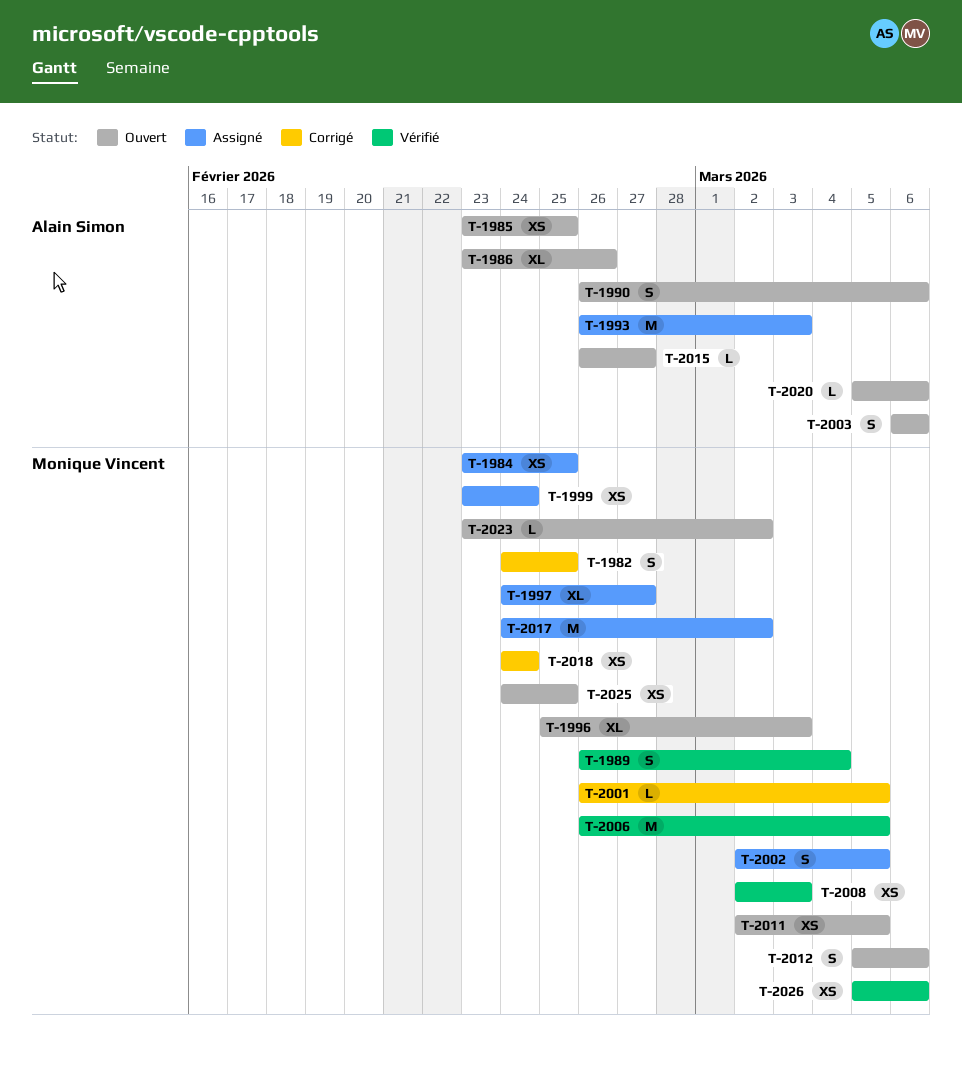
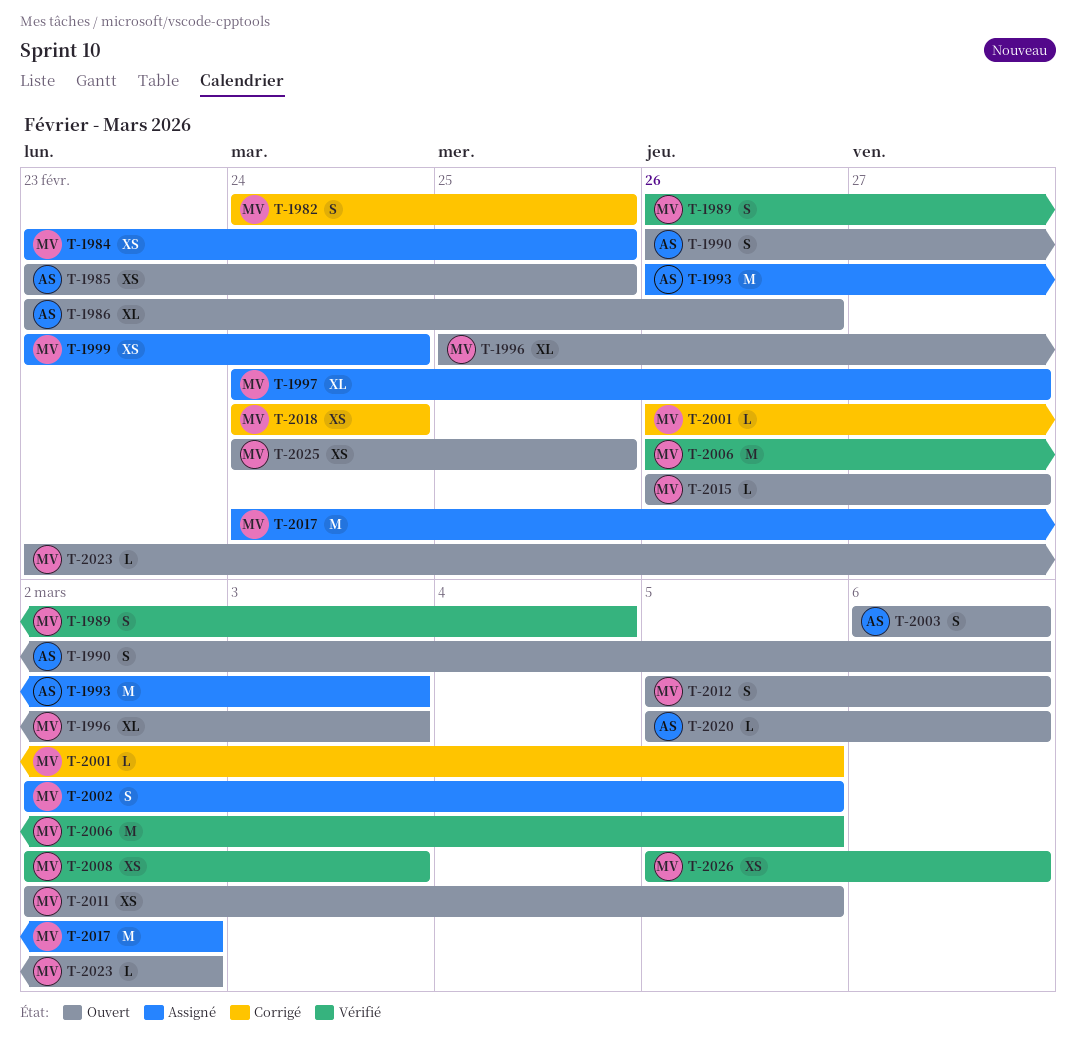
T-2015, owner: Alain Simon -> Monique Vincent

